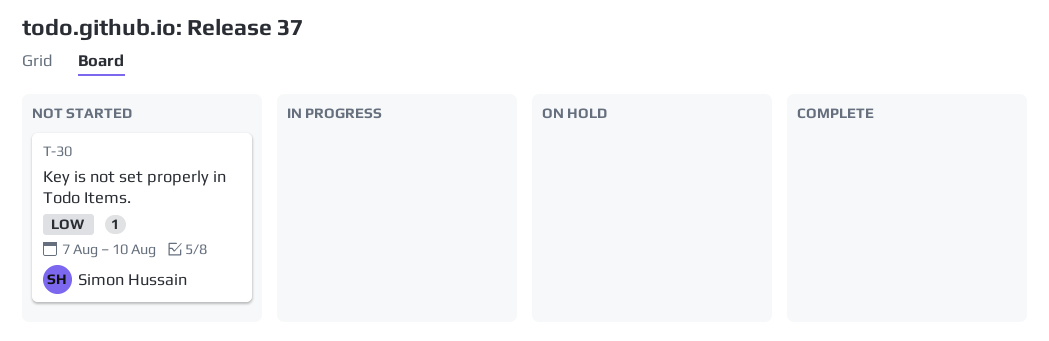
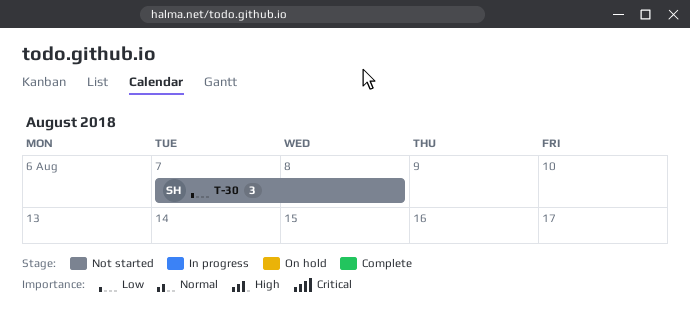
T-30, estimate: 1 -> 3
T-30, due: Aug 10 -> Aug 8

